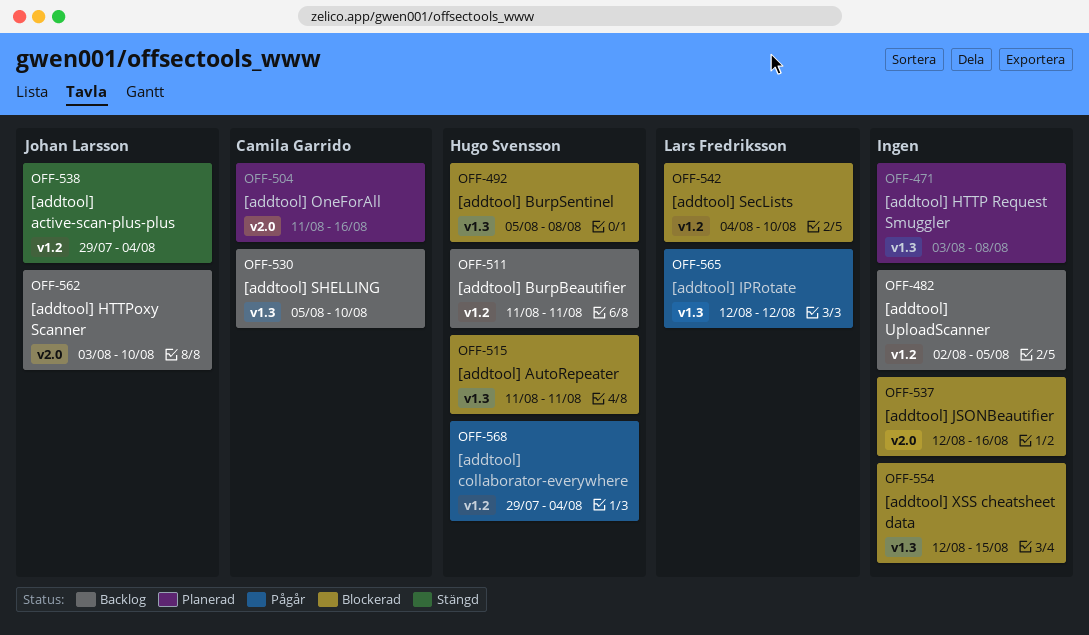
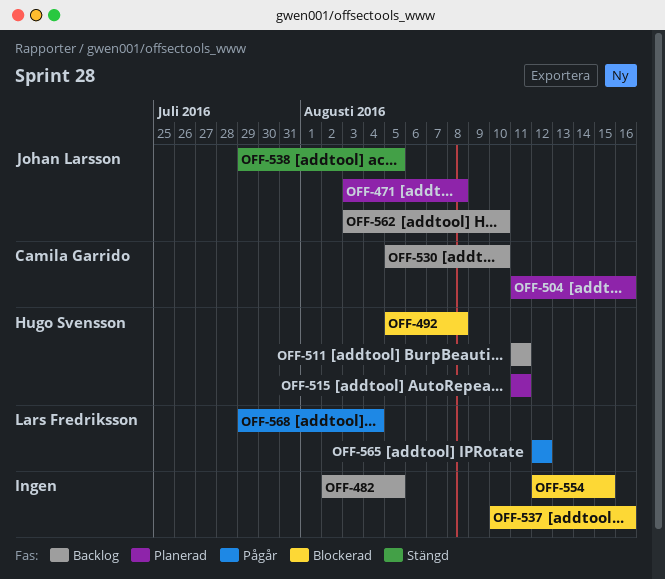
OFF-471, owner: none -> Johan Larsson
OFF-515, status: Blockerad -> Planerad
OFF-537, start: Aug 12 -> Aug 10
OFF-538, due: Aug 4 -> Aug 5
OFF-542: present -> none
OFF-568, owner: Hugo Svensson -> Lars Fredriksson

